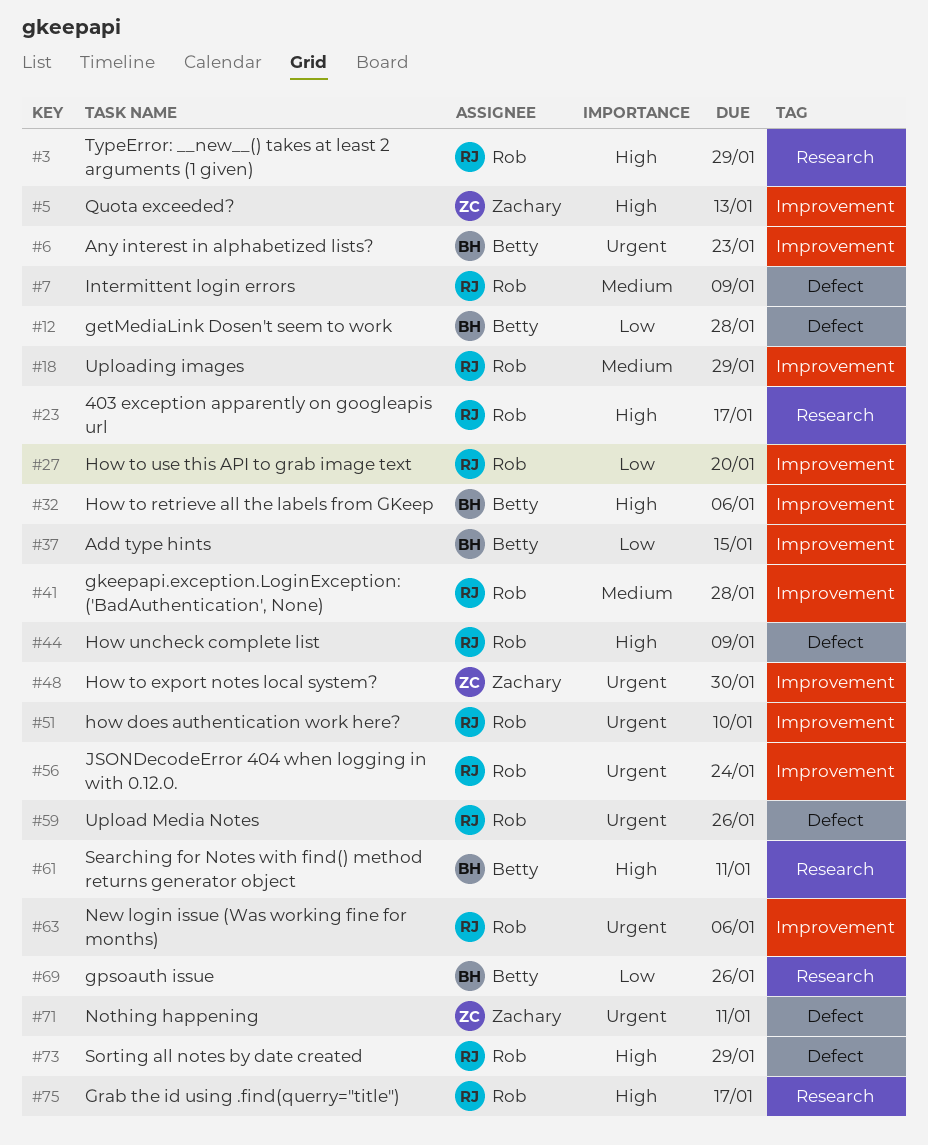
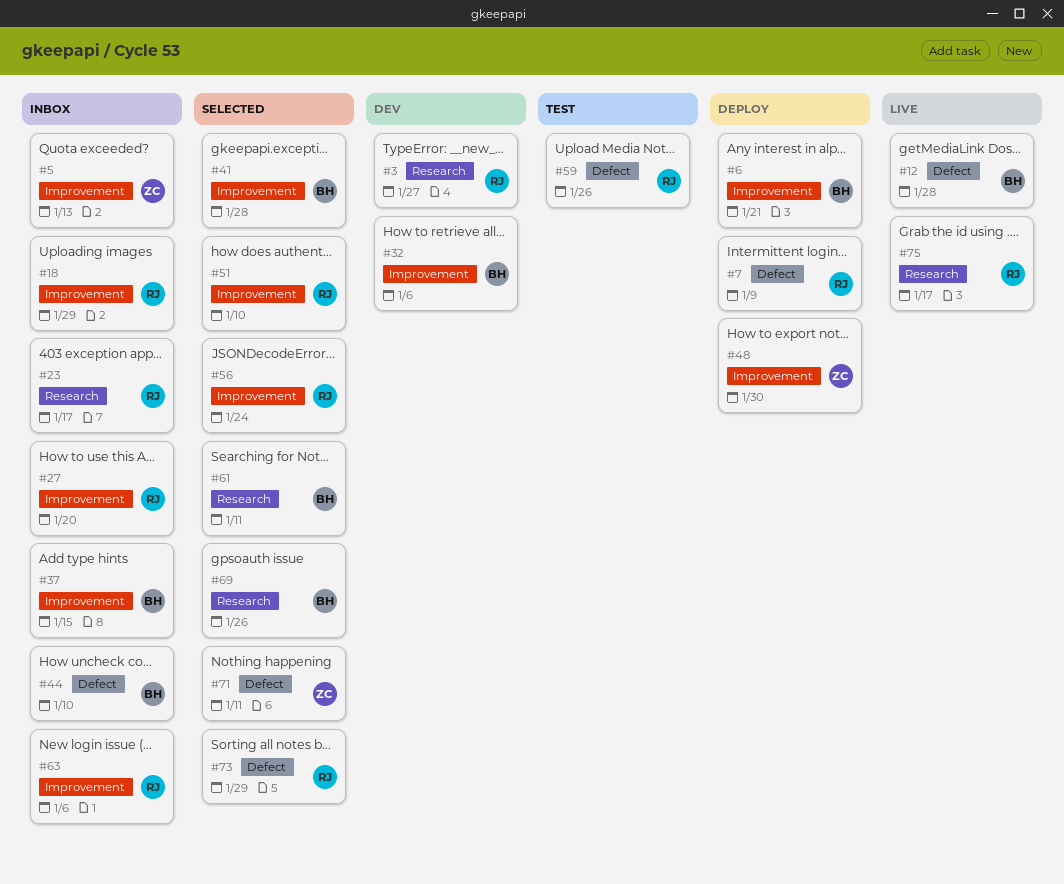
#3, due: Jan 29 -> Jan 27
#6, due: Jan 23 -> Jan 21
#41, owner: Rob -> Betty
#44, owner: Rob -> Betty
#44, due: Jan 9 -> Jan 10

